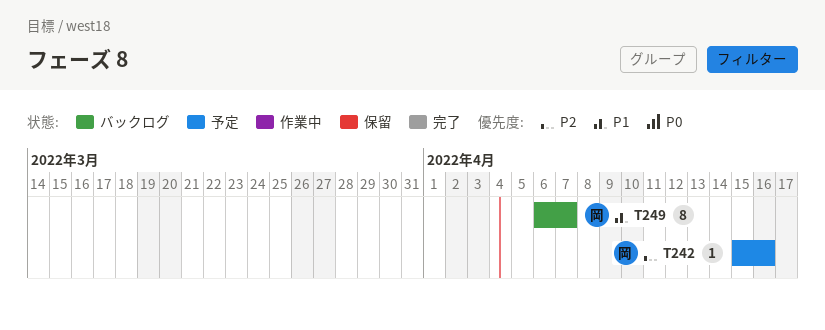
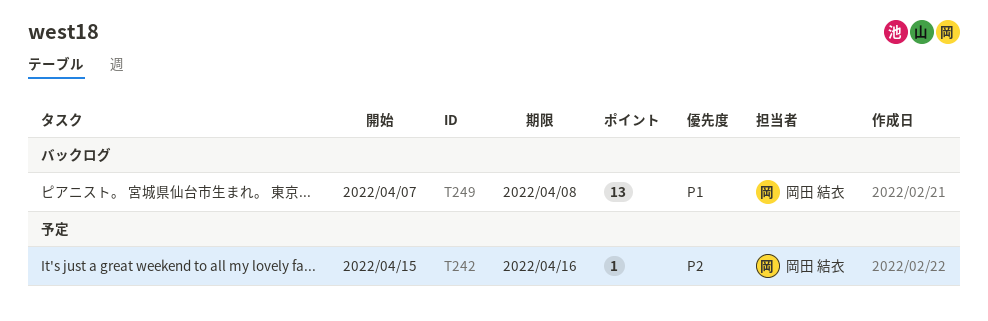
T249, estimate: 8 -> 13
T249, start: Apr 6 -> Apr 7
T249, due: Apr 7 -> Apr 8

